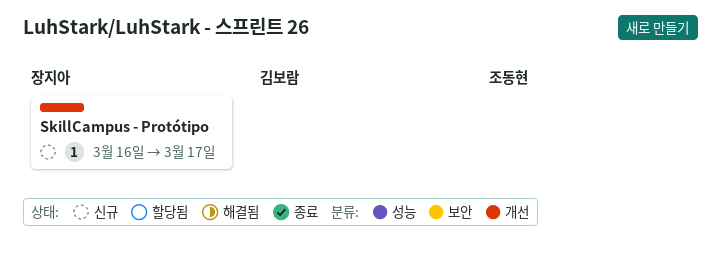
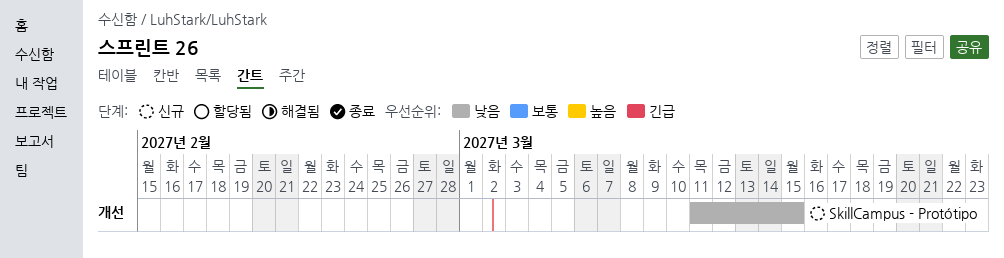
SkillCampus - Protótipo, start: Mar 16 -> Mar 11
SkillCampus - Protótipo, due: Mar 17 -> Mar 15

